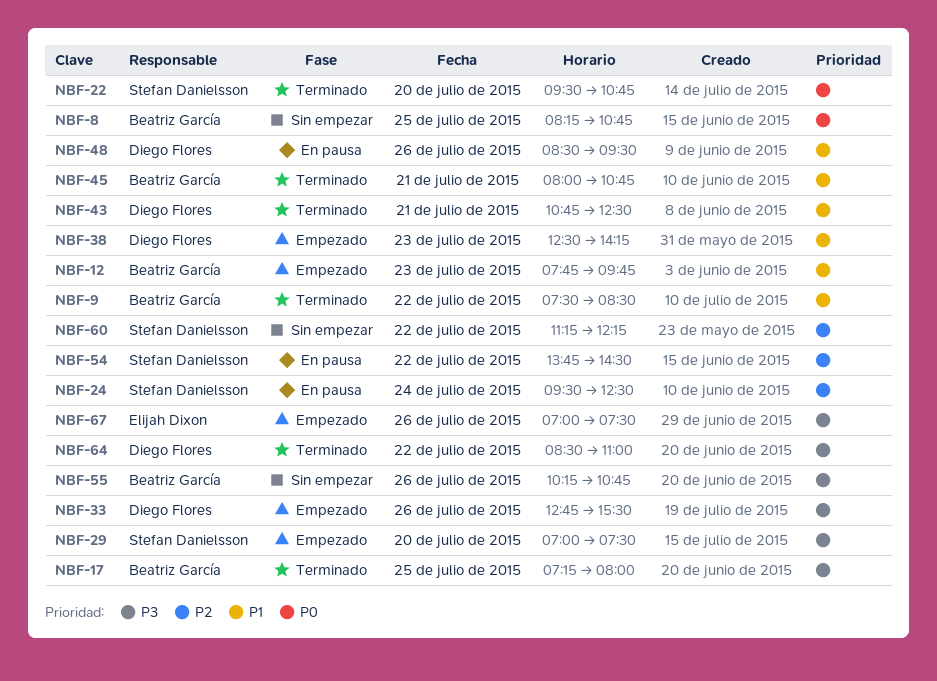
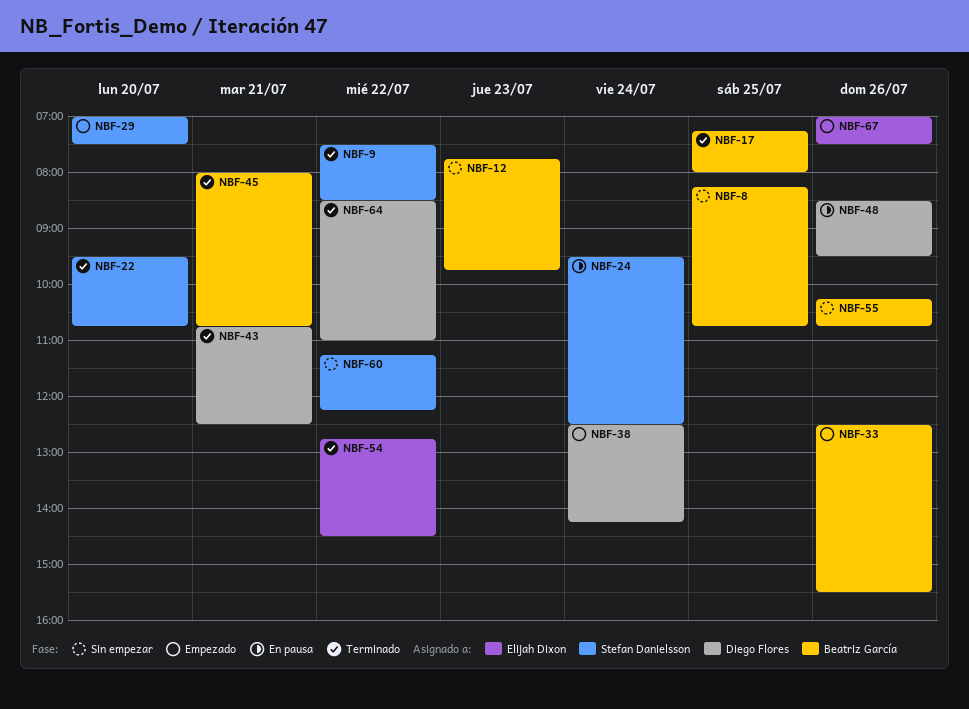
NBF-9, owner: Beatriz García -> Stefan Danielsson
NBF-12, status: Empezado -> Sin empezar
NBF-33, owner: Diego Flores -> Beatriz García
NBF-33, begins: 12:45 -> 12:30
NBF-38, day: Jul 23 -> Jul 24
NBF-54, status: En pausa -> Terminado
NBF-54, owner: Stefan Danielsson -> Elijah Dixon
NBF-54, begins: 13:45 -> 12:45

